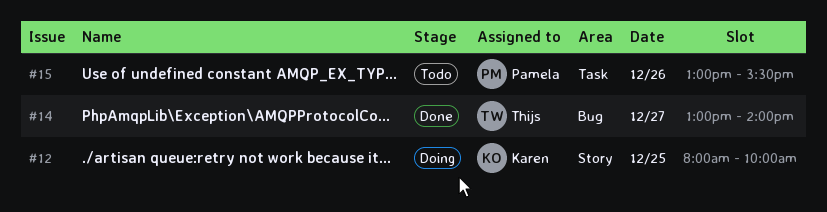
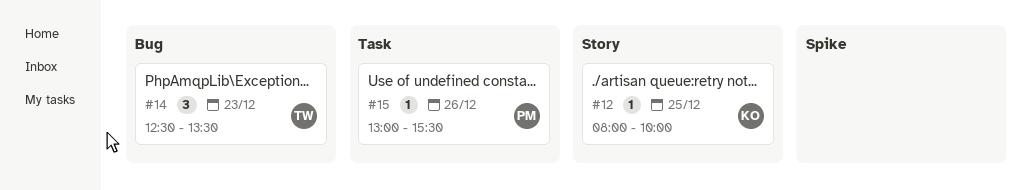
#14, day: Dec 27 -> Dec 23
#14, begins: 13:00 -> 12:30
#14, ends: 14:00 -> 13:30

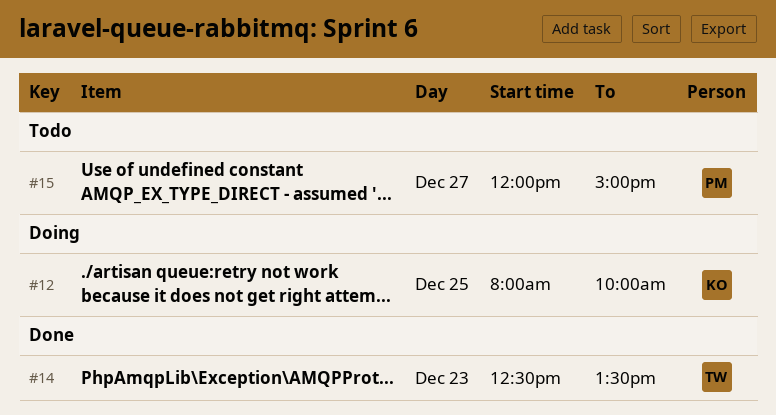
#15, day: Dec 26 -> Dec 27
#15, begins: 13:00 -> 12:00
#15, ends: 15:30 -> 15:00

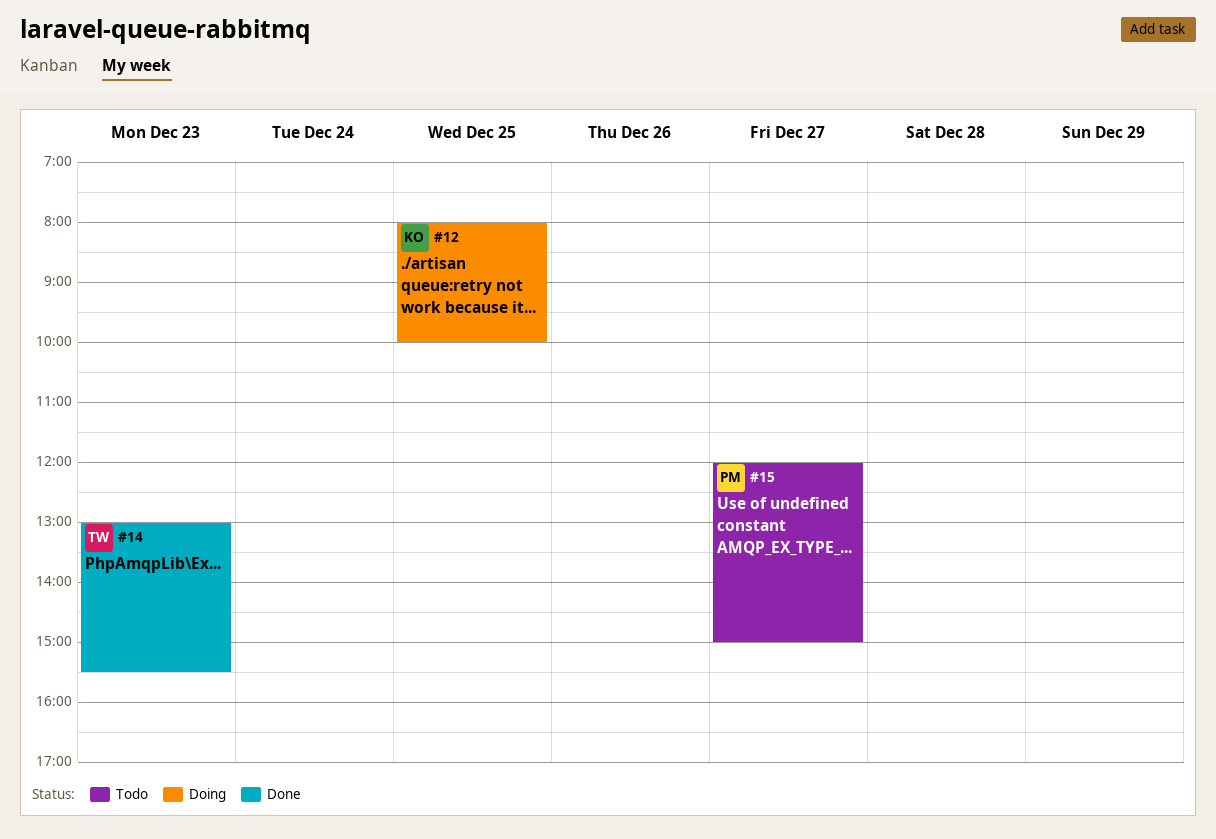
#14, begins: 12:30 -> 13:00
#14, ends: 13:30 -> 15:30

